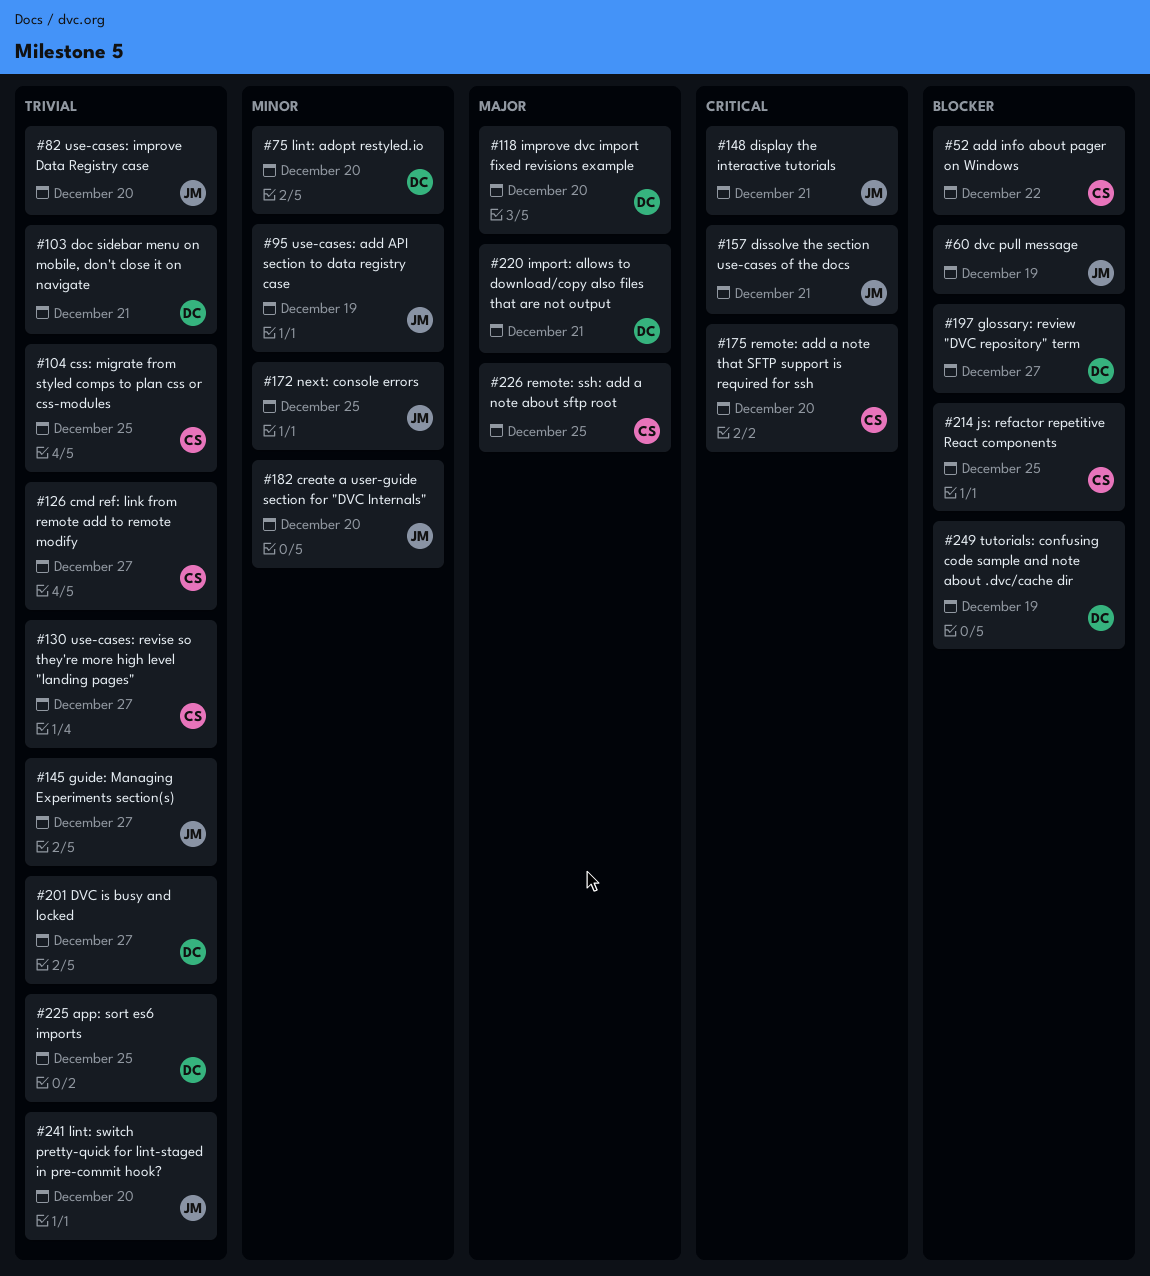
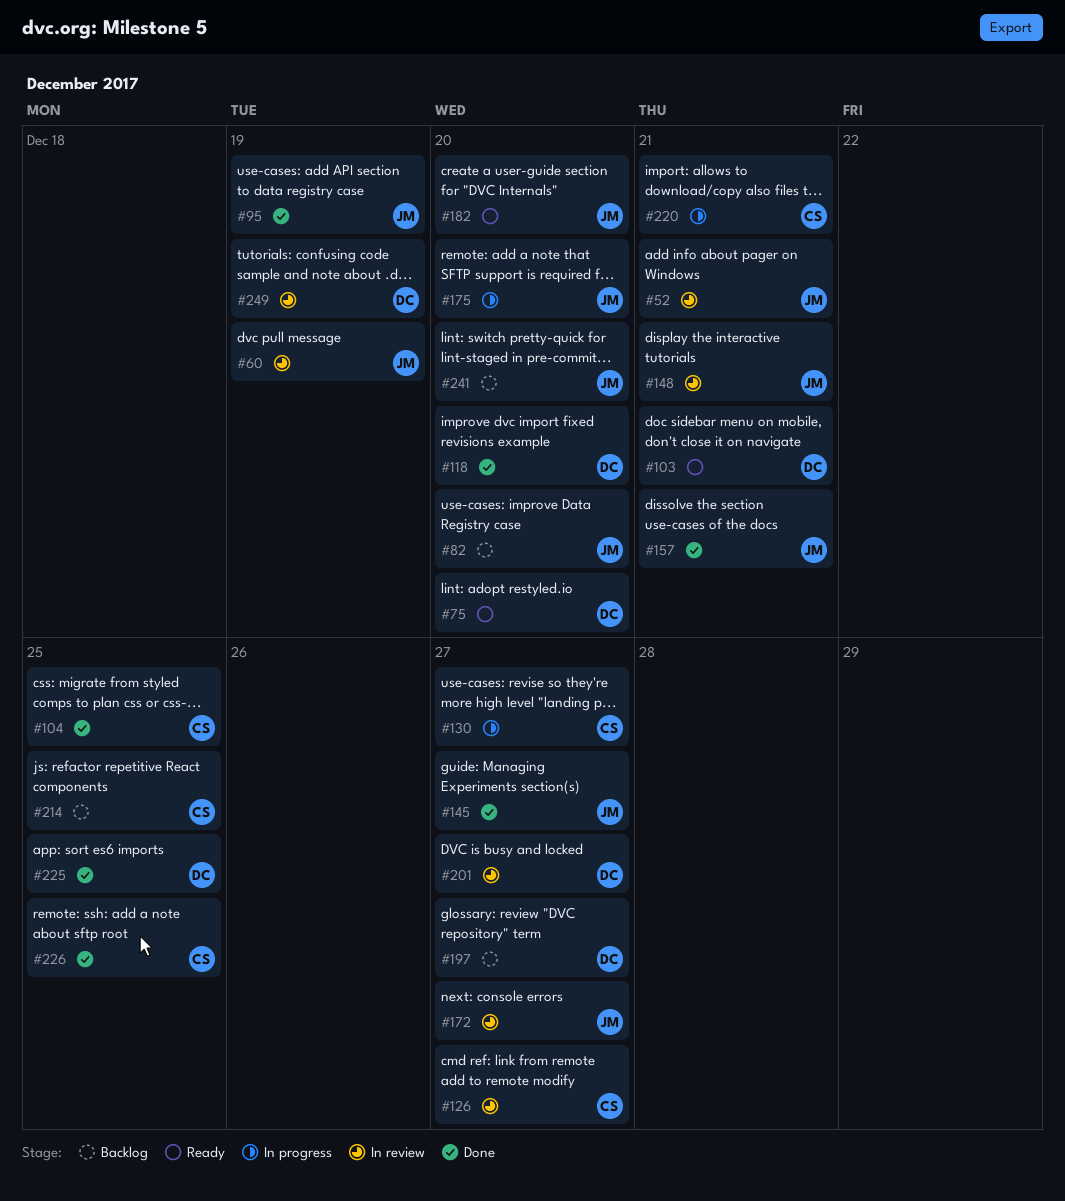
#52, owner: CS -> JM
#52, due: Dec 22 -> Dec 21
#172, due: Dec 25 -> Dec 27
#175, owner: CS -> JM
#220, owner: DC -> CS

